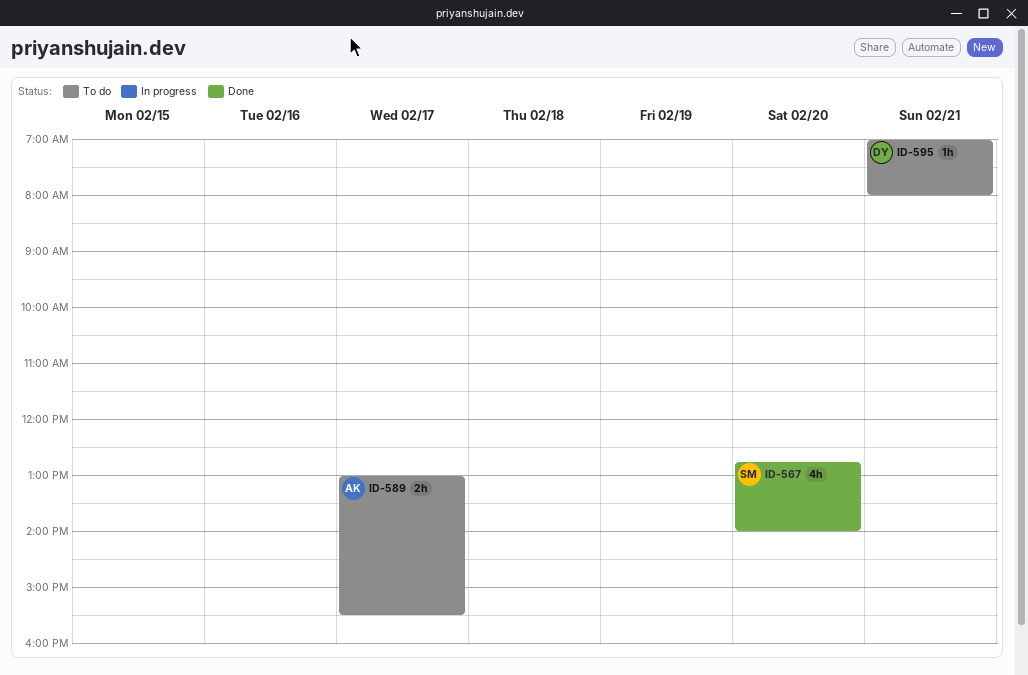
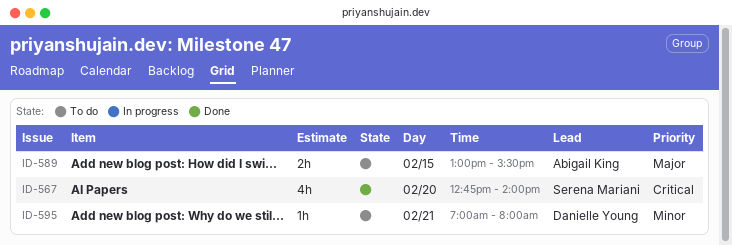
ID-589, day: Feb 17 -> Feb 15

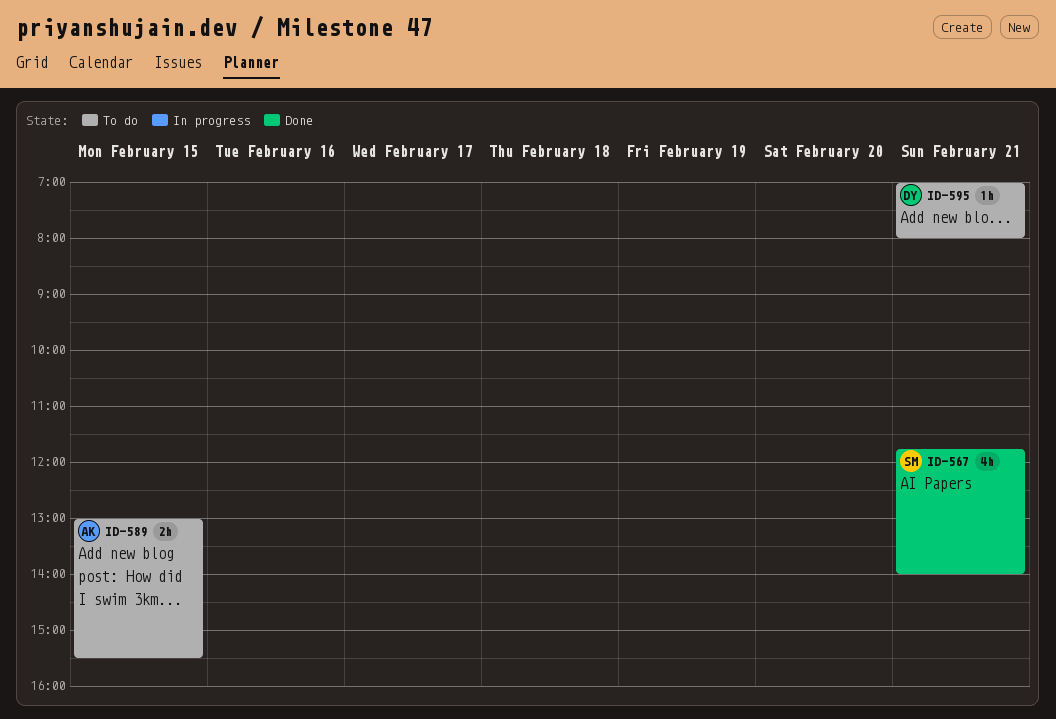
ID-567, day: Feb 20 -> Feb 21
ID-567, begins: 12:45 -> 11:45

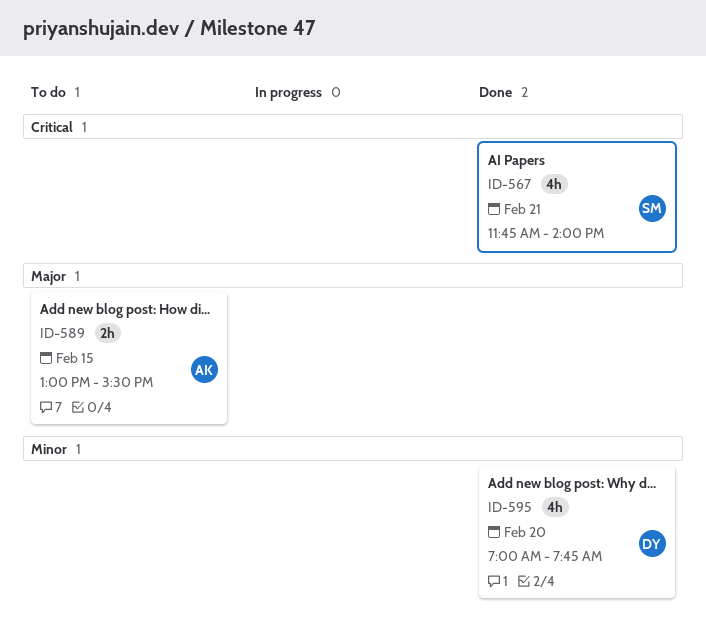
ID-595, status: To do -> Done
ID-595, estimate: 1h -> 4h
ID-595, day: Feb 21 -> Feb 20
ID-595, ends: 08:00 -> 07:45

